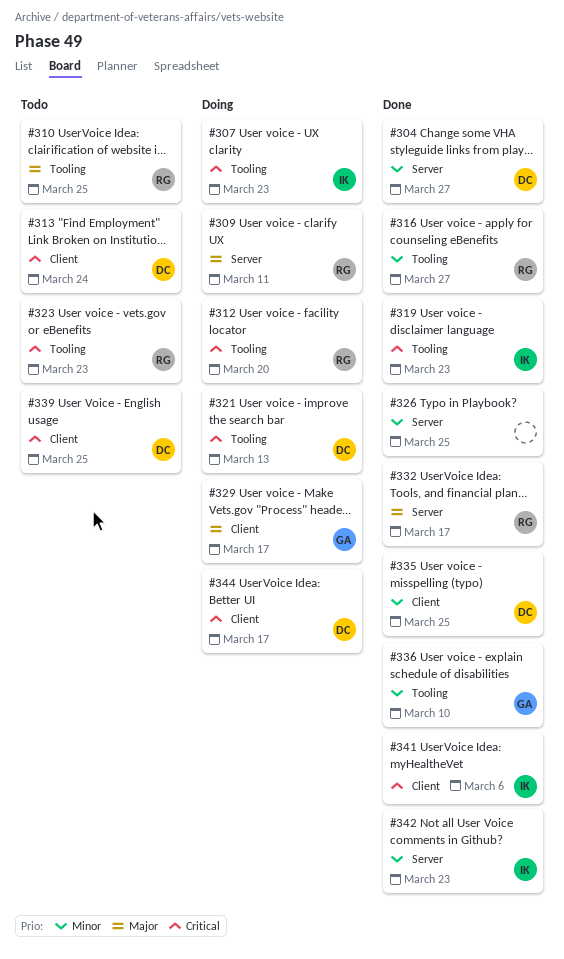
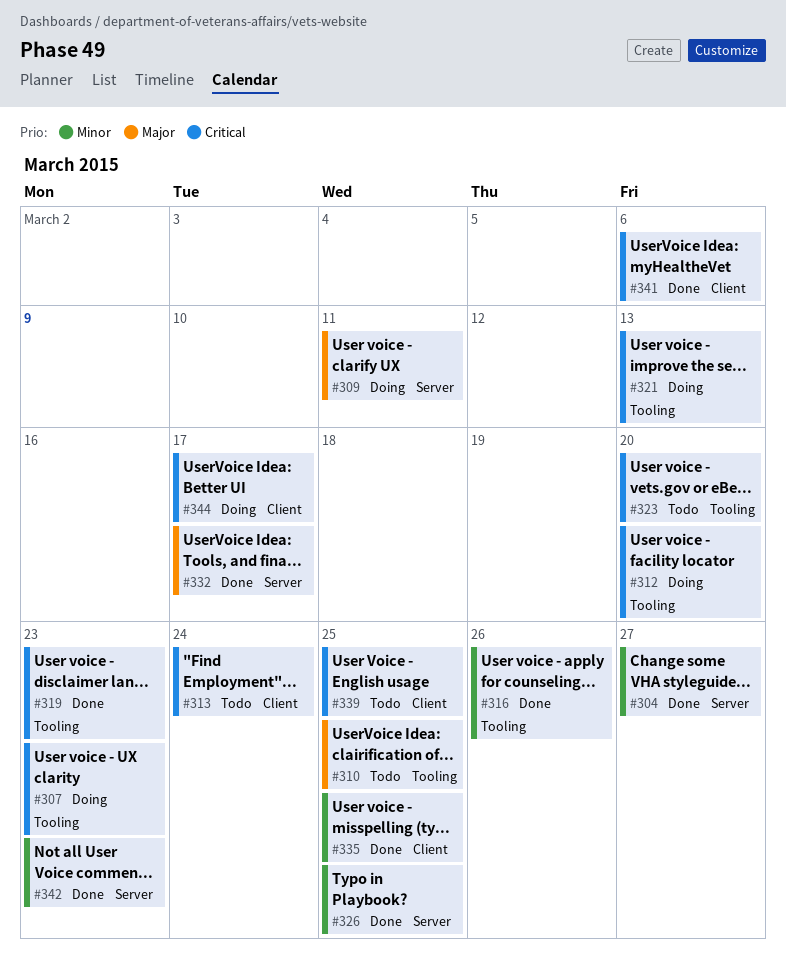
#316, due: Mar 27 -> Mar 26
#323, due: Mar 23 -> Mar 20
#329: present -> none
#336: present -> none

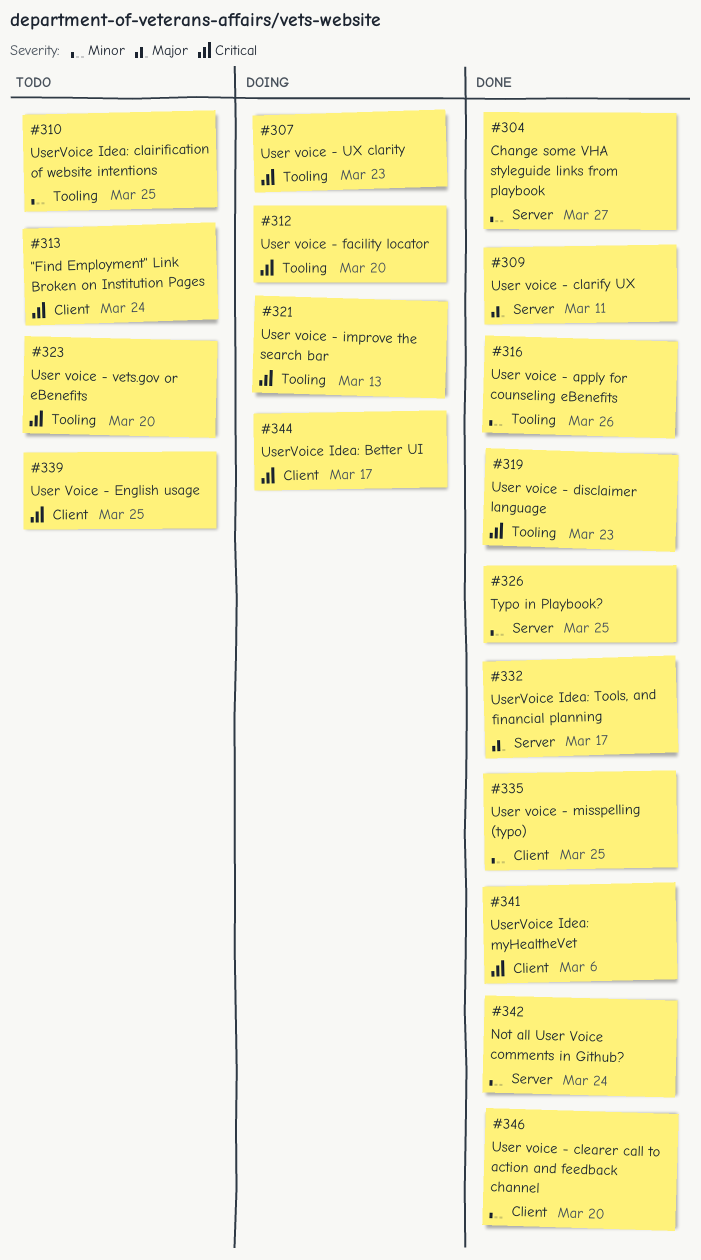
#309, status: Doing -> Done
#310, priority: Major -> Minor
#342, due: Mar 23 -> Mar 24
#346: none -> present

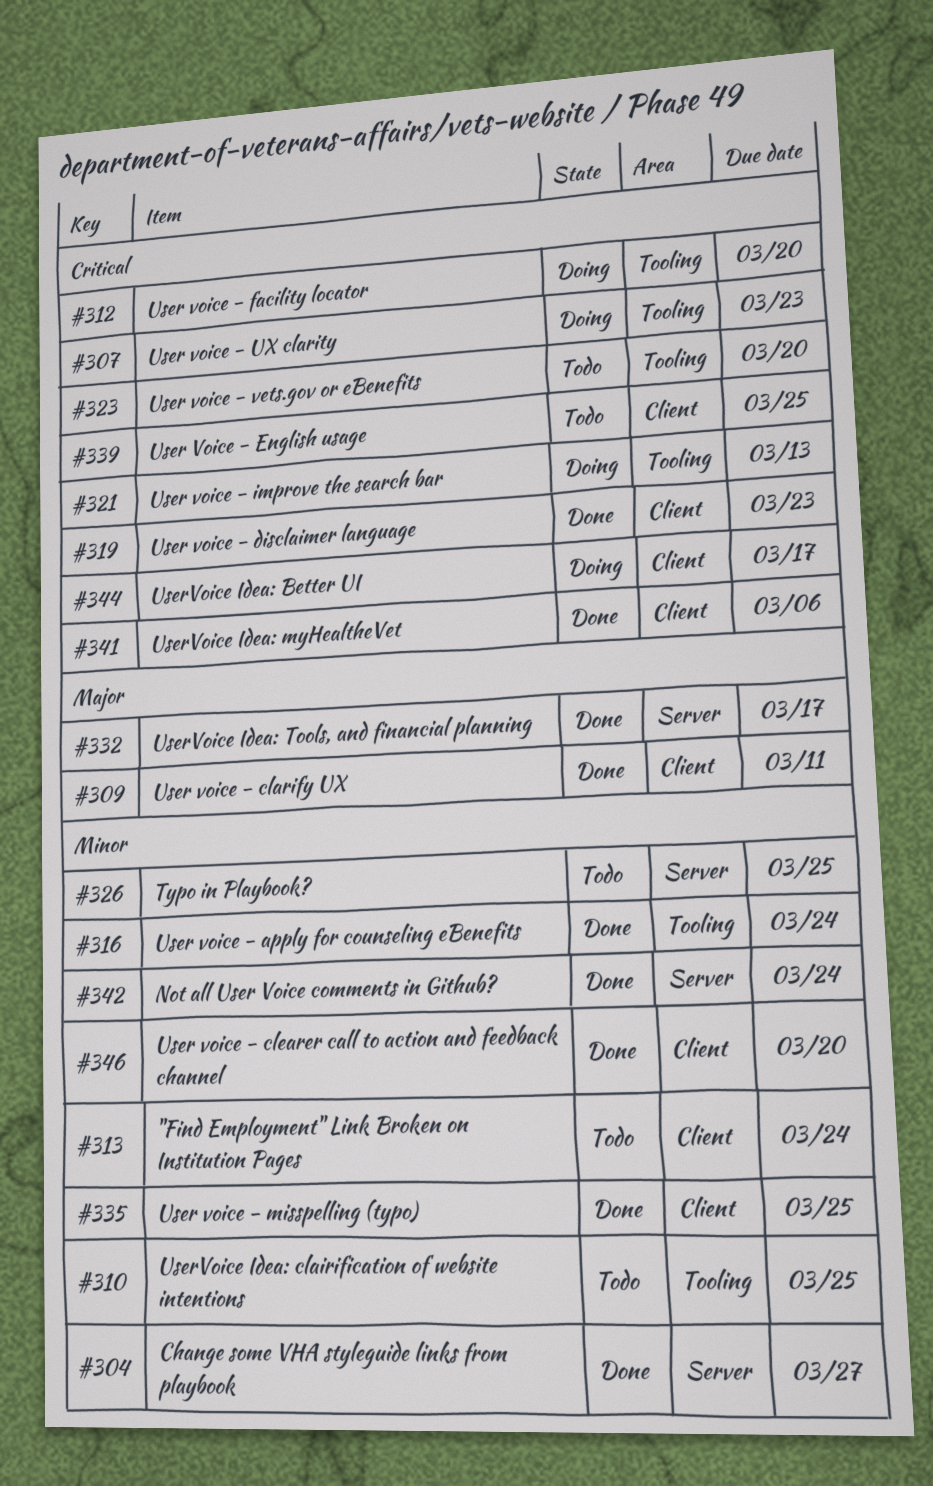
#309, label: Server -> Client
#313, priority: Critical -> Minor
#316, due: Mar 26 -> Mar 24
#319, label: Tooling -> Client
#326, status: Done -> Todo

